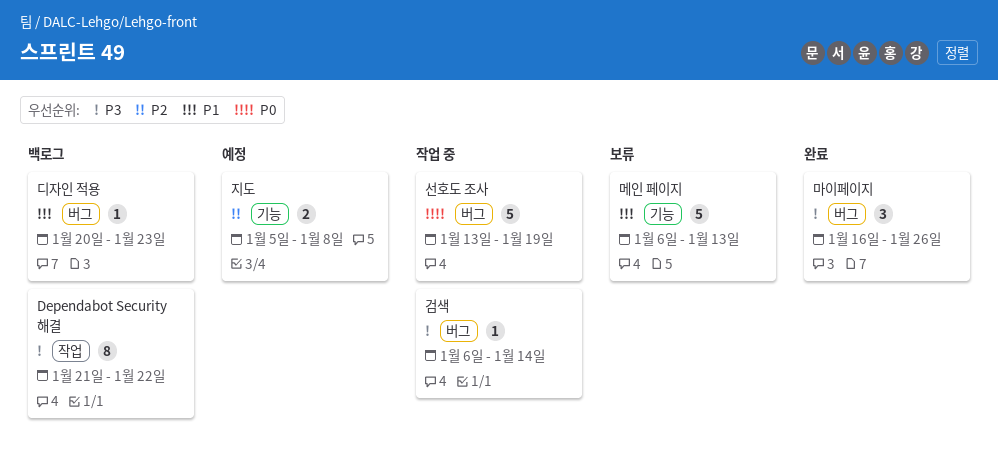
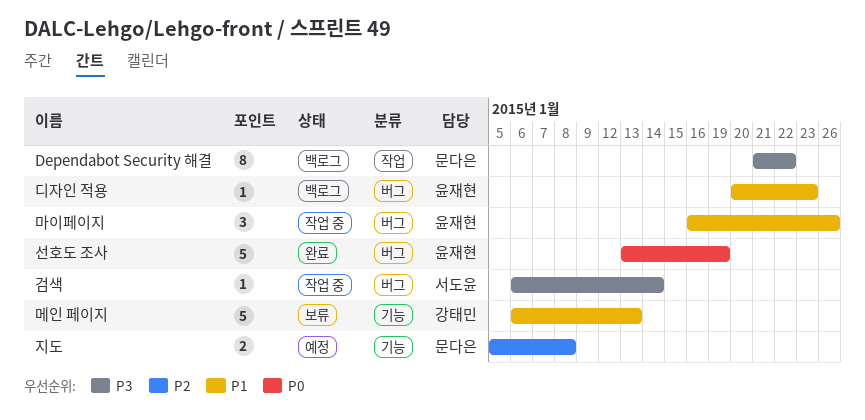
마이페이지, status: 완료 -> 작업 중
마이페이지, priority: P3 -> P1
선호도 조사, status: 작업 중 -> 완료

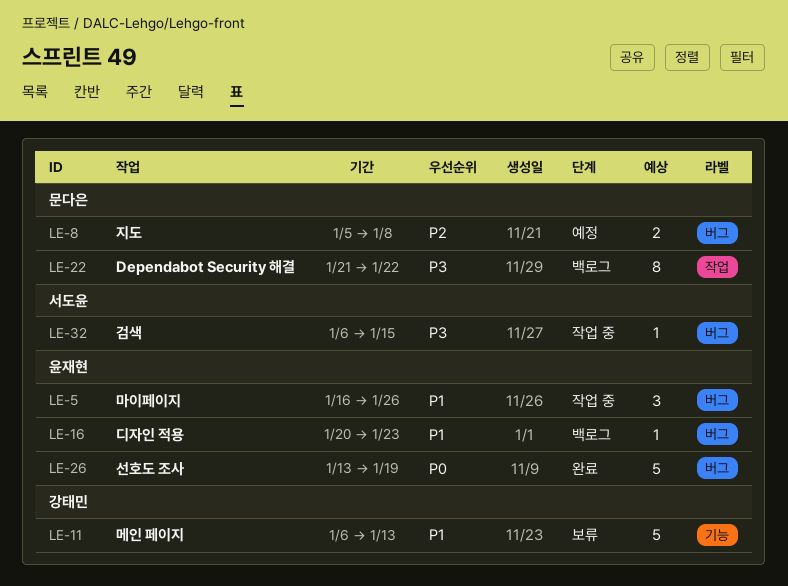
검색, due: Jan 14 -> Jan 15
지도, label: 기능 -> 버그

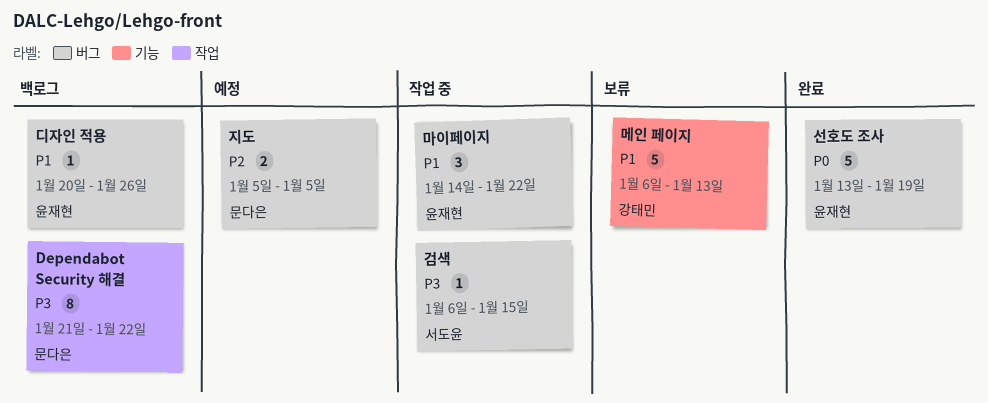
디자인 적용, due: Jan 23 -> Jan 26
마이페이지, start: Jan 16 -> Jan 14
마이페이지, due: Jan 26 -> Jan 22
지도, due: Jan 8 -> Jan 5

